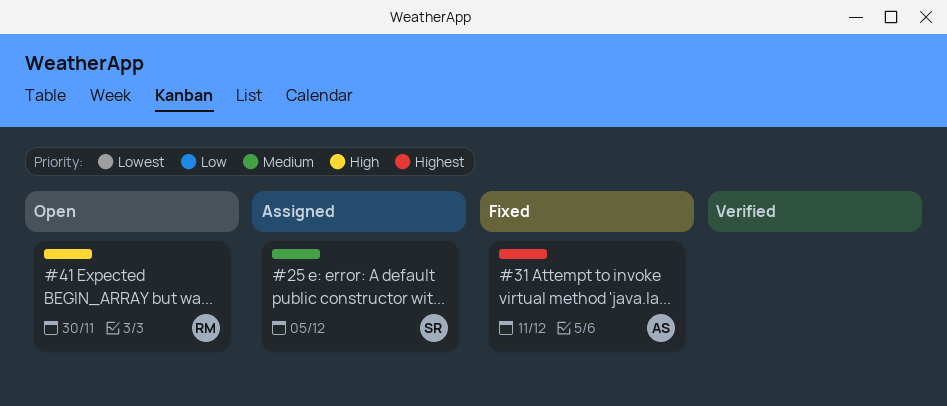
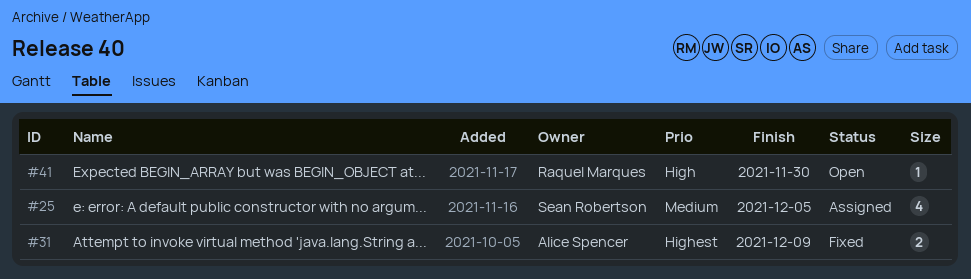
#31, due: Dec 11 -> Dec 9

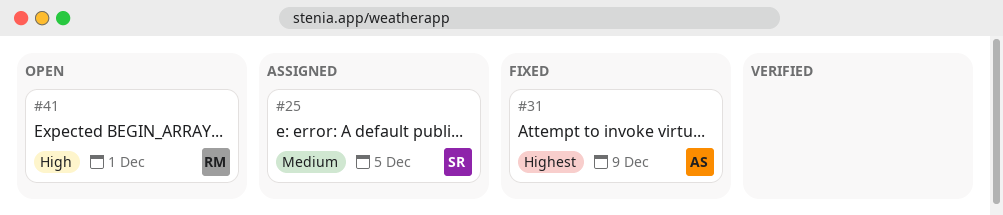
#41, due: Nov 30 -> Dec 1

